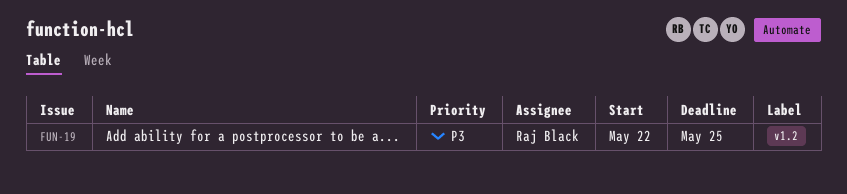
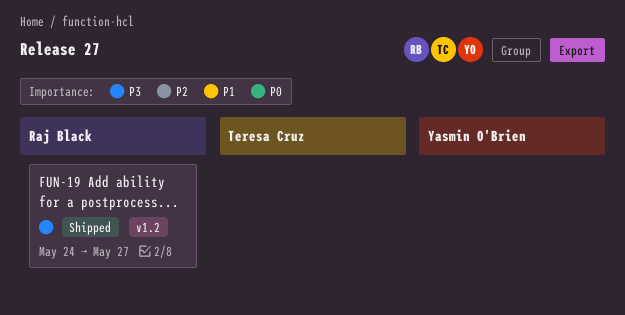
FUN-19, start: May 22 -> May 24
FUN-19, due: May 25 -> May 27

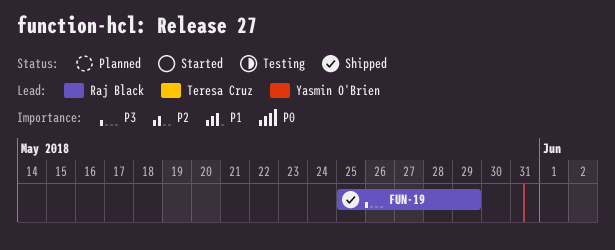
FUN-19, start: May 24 -> May 25
FUN-19, due: May 27 -> May 29

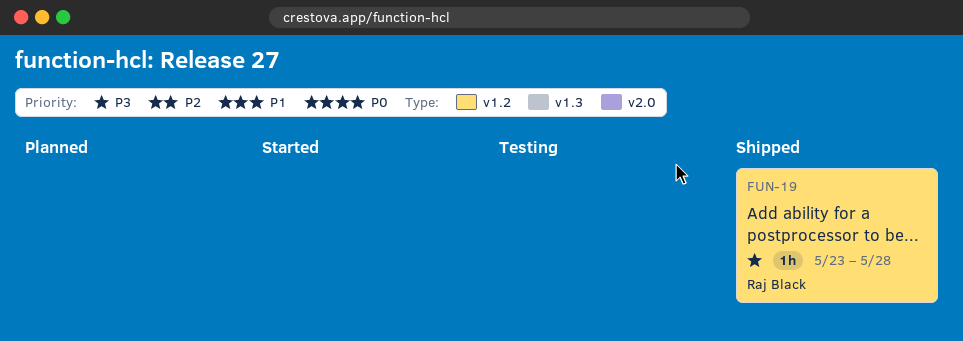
FUN-19, start: May 25 -> May 23
FUN-19, due: May 29 -> May 28

